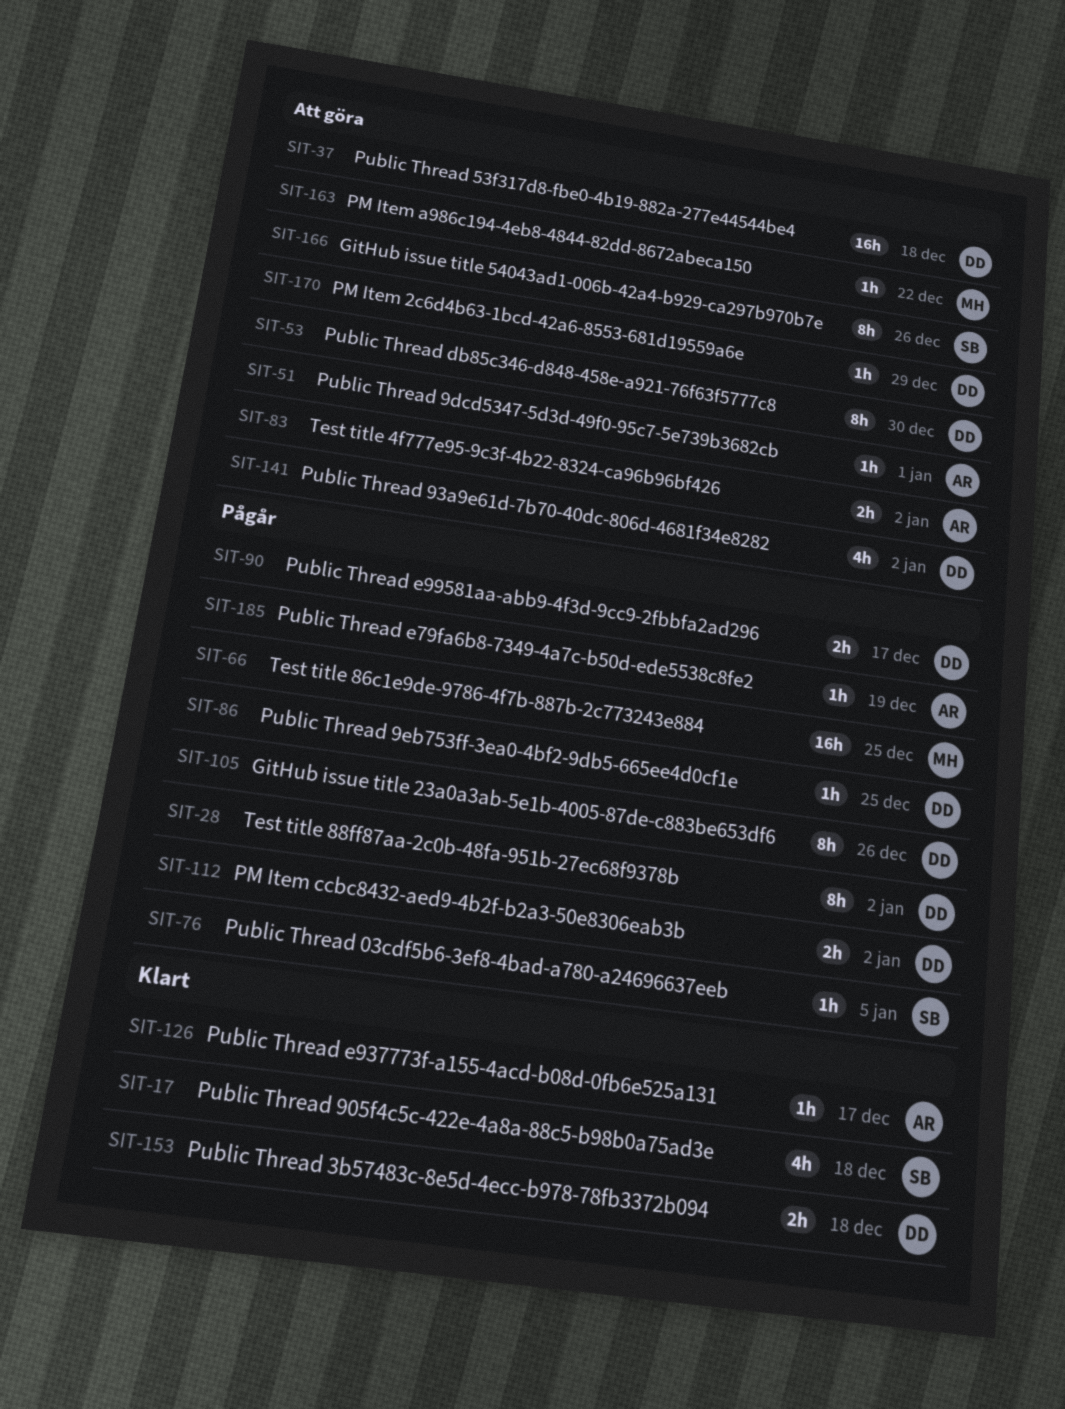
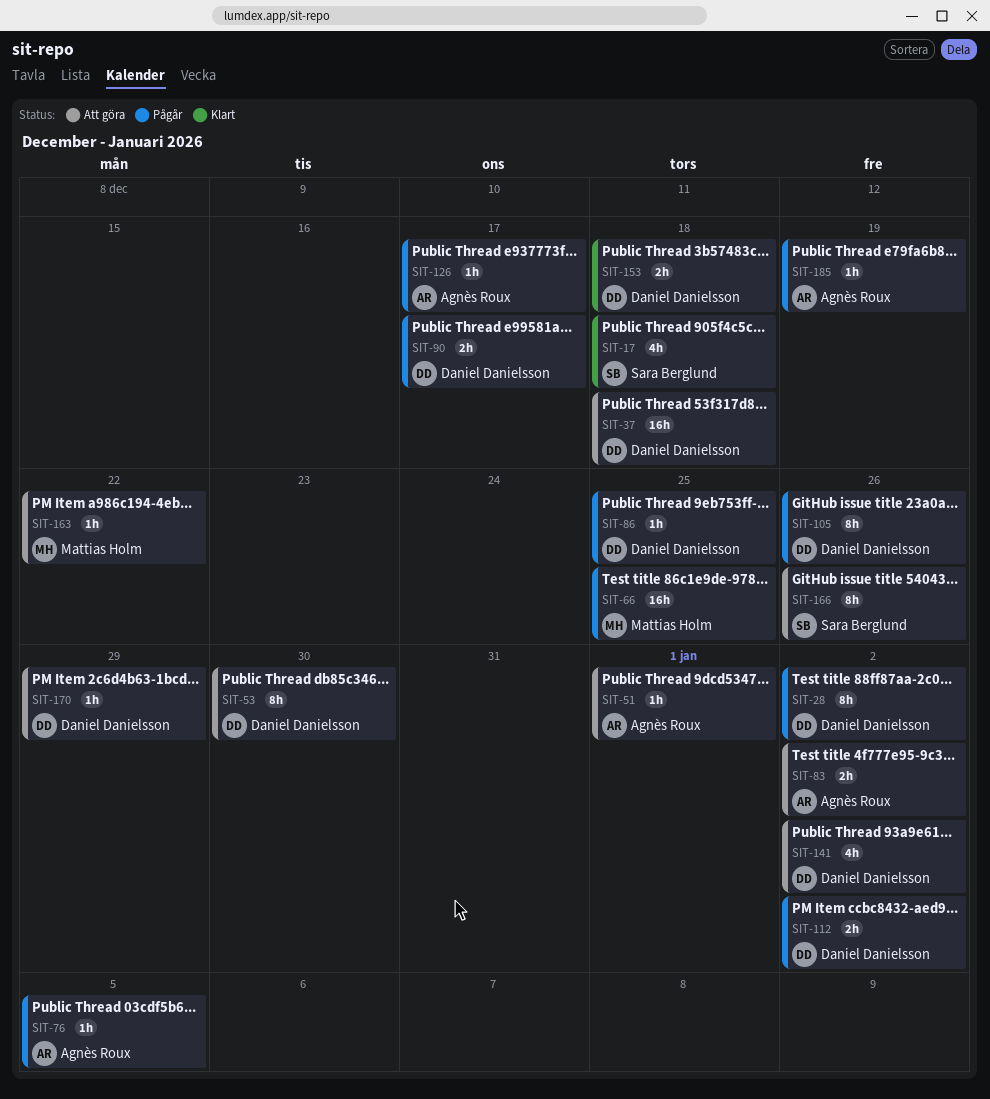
SIT-76, owner: Sara Berglund -> Agnès Roux
SIT-126, status: Klart -> Pågår

